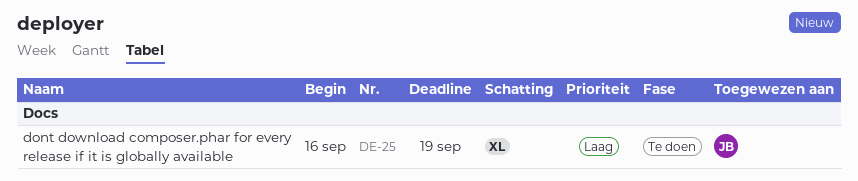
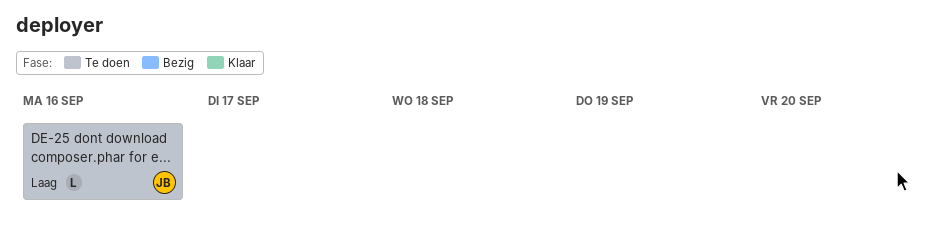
DE-25, estimate: XL -> L
DE-25, due: Sep 19 -> Sep 16

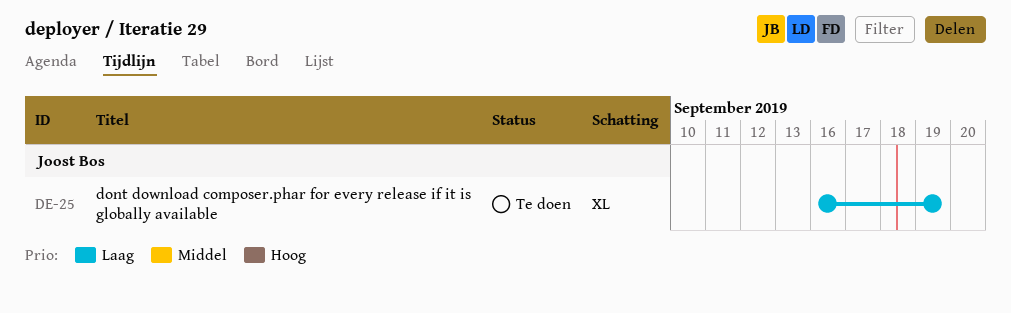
DE-25, estimate: L -> XL
DE-25, due: Sep 16 -> Sep 19

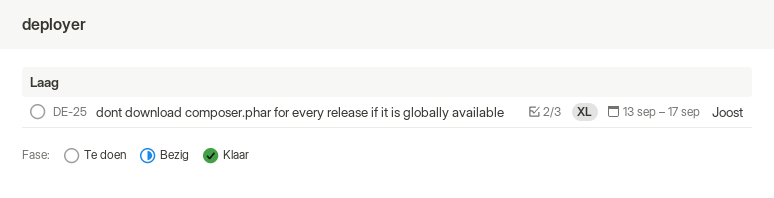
DE-25, start: Sep 16 -> Sep 13
DE-25, due: Sep 19 -> Sep 17

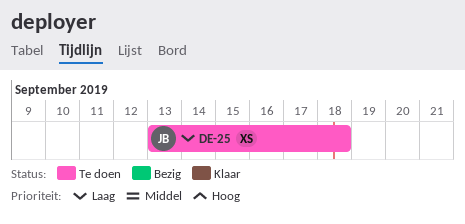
DE-25, estimate: XL -> XS
DE-25, due: Sep 17 -> Sep 18

